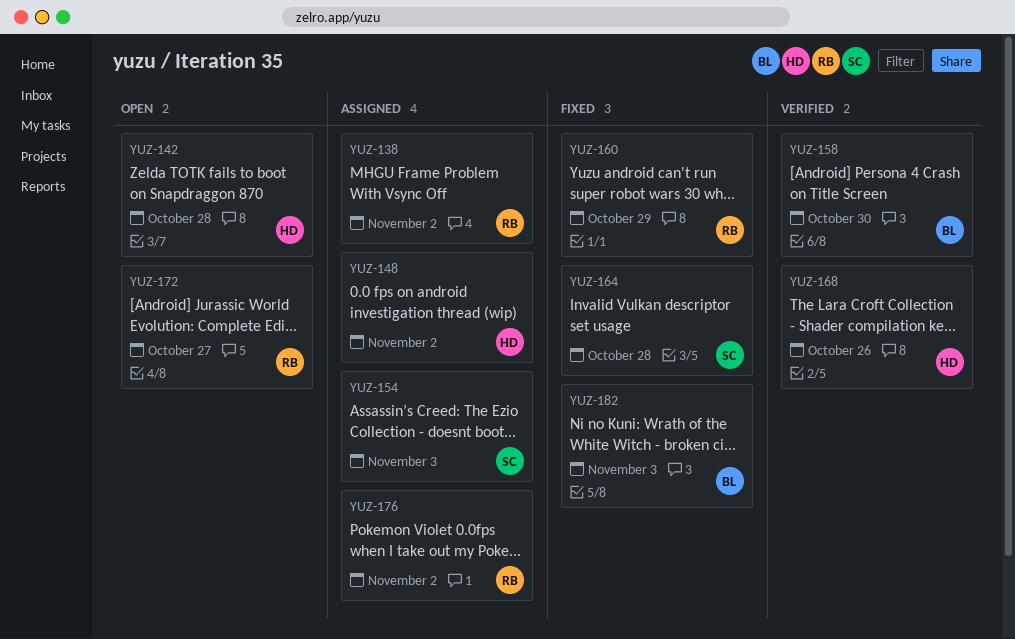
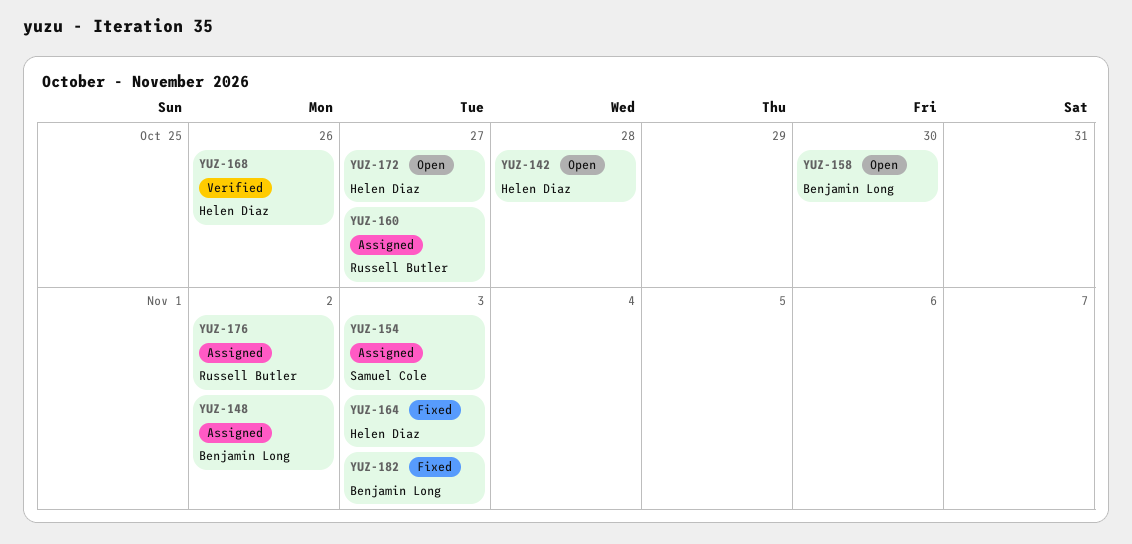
YUZ-138: present -> none
YUZ-148, owner: Helen Diaz -> Benjamin Long
YUZ-158, status: Verified -> Open
YUZ-160, status: Fixed -> Assigned
YUZ-160, due: Oct 29 -> Oct 27
YUZ-164, owner: Samuel Cole -> Helen Diaz
YUZ-164, due: Oct 28 -> Nov 3
YUZ-172, owner: Russell Butler -> Helen Diaz

